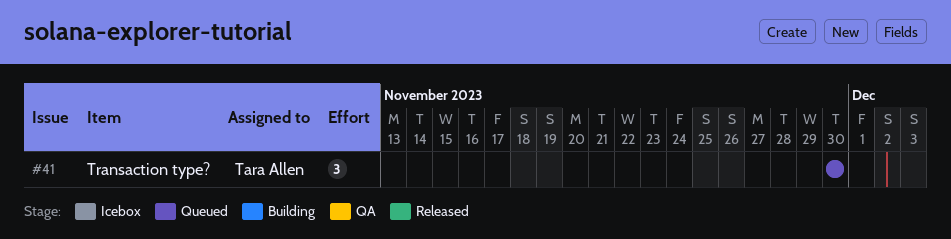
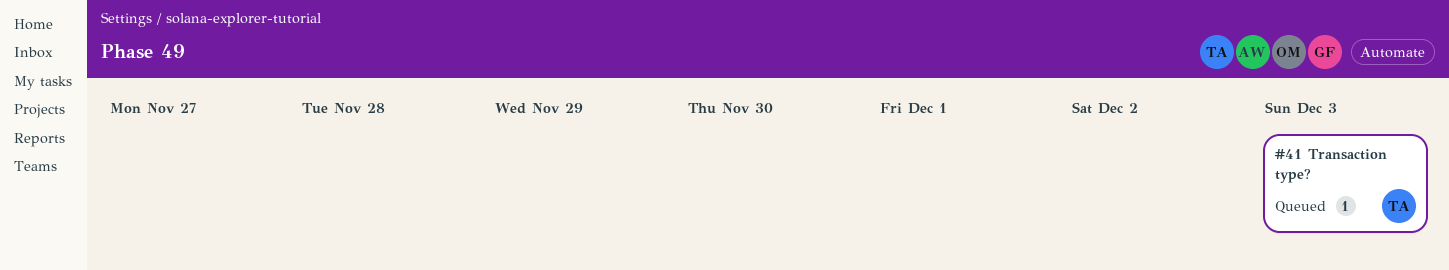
#41, estimate: 3 -> 1
#41, due: Nov 30 -> Dec 3

